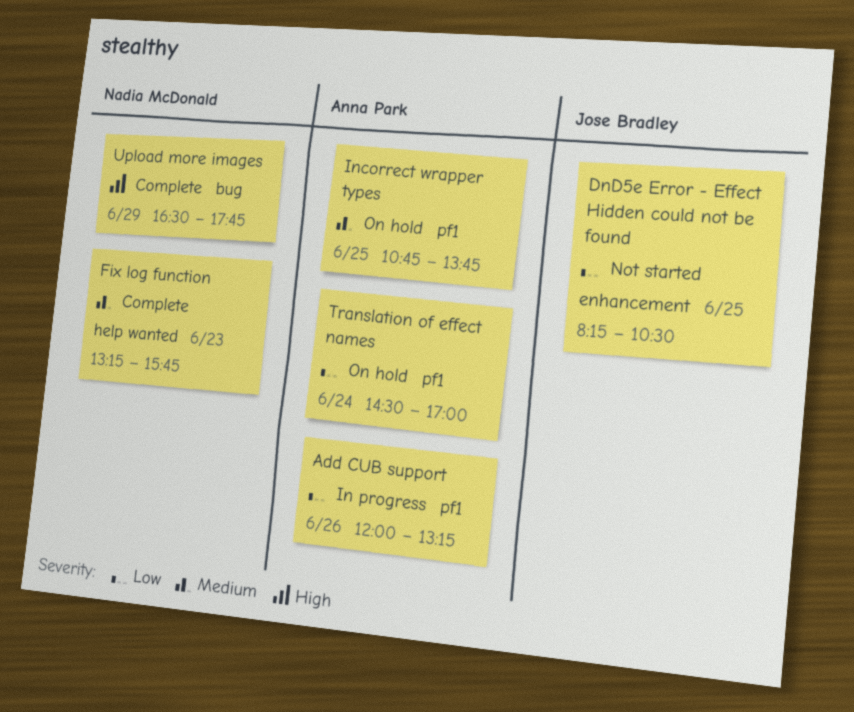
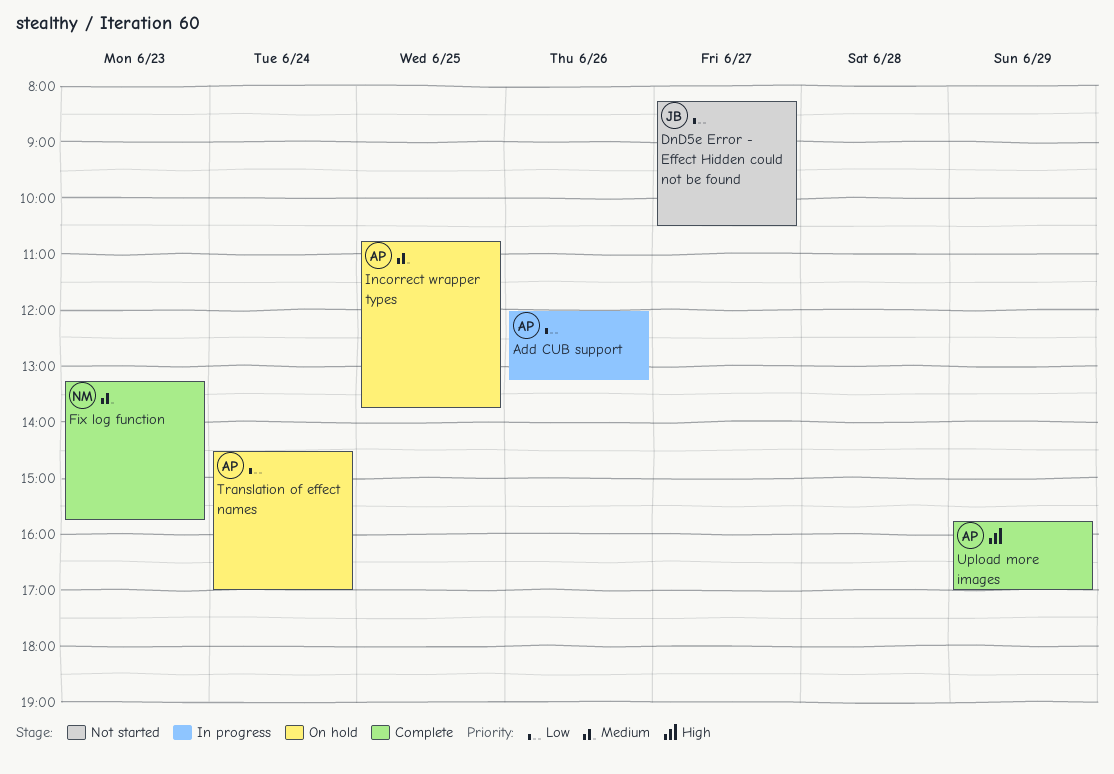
DnD5e Error - Effect Hidden could not be found, day: Jun 25 -> Jun 27
Upload more images, owner: Nadia McDonald -> Anna Park
Upload more images, begins: 16:30 -> 15:45
Upload more images, ends: 17:45 -> 17:00

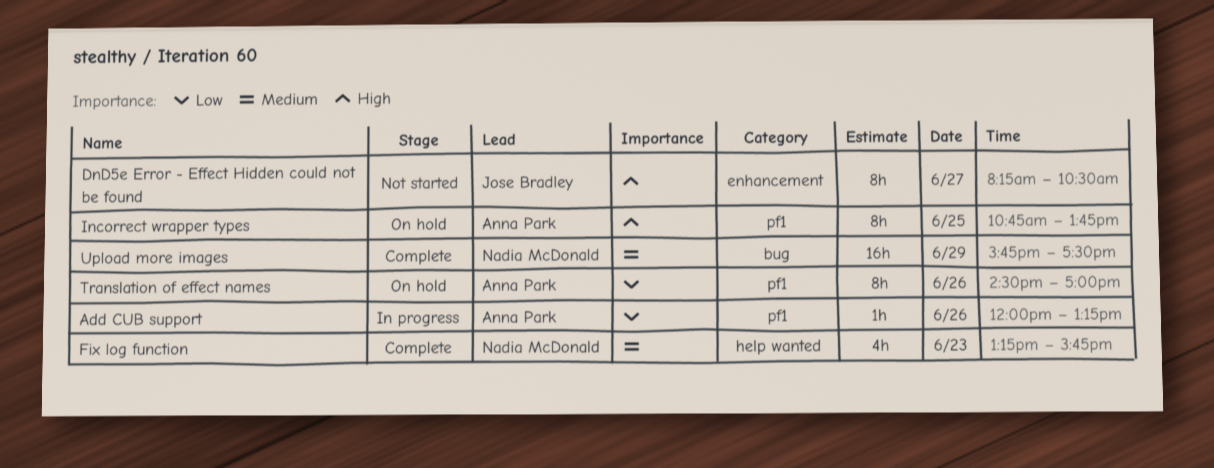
DnD5e Error - Effect Hidden could not be found, priority: Low -> High
Incorrect wrapper types, priority: Medium -> High
Translation of effect names, day: Jun 24 -> Jun 26
Upload more images, owner: Anna Park -> Nadia McDonald
Upload more images, priority: High -> Medium
Upload more images, ends: 17:00 -> 17:30

